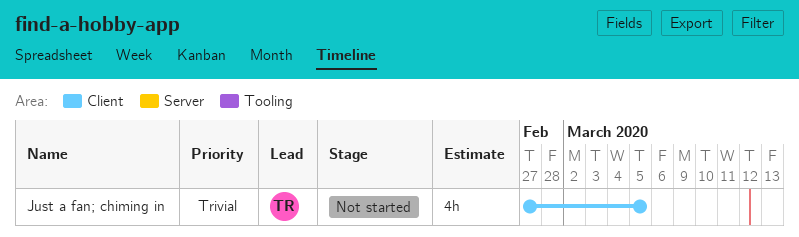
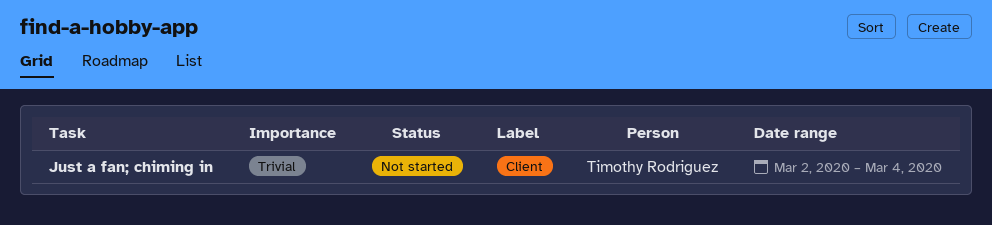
Just a fan; chiming in, start: Feb 27 -> Mar 2
Just a fan; chiming in, due: Mar 5 -> Mar 4

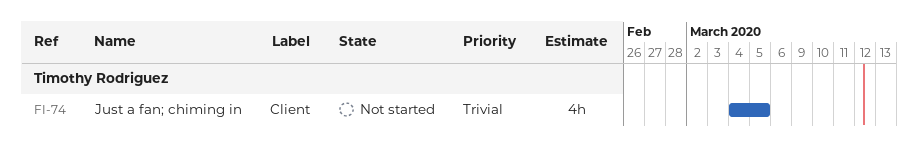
Just a fan; chiming in, start: Mar 2 -> Mar 4
Just a fan; chiming in, due: Mar 4 -> Mar 5

